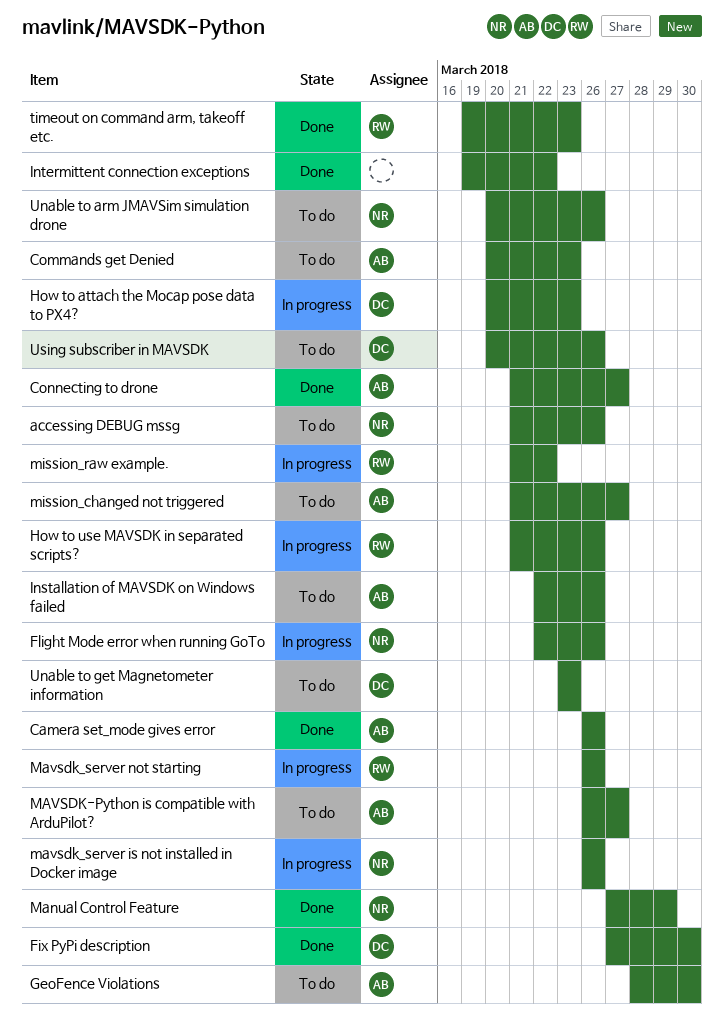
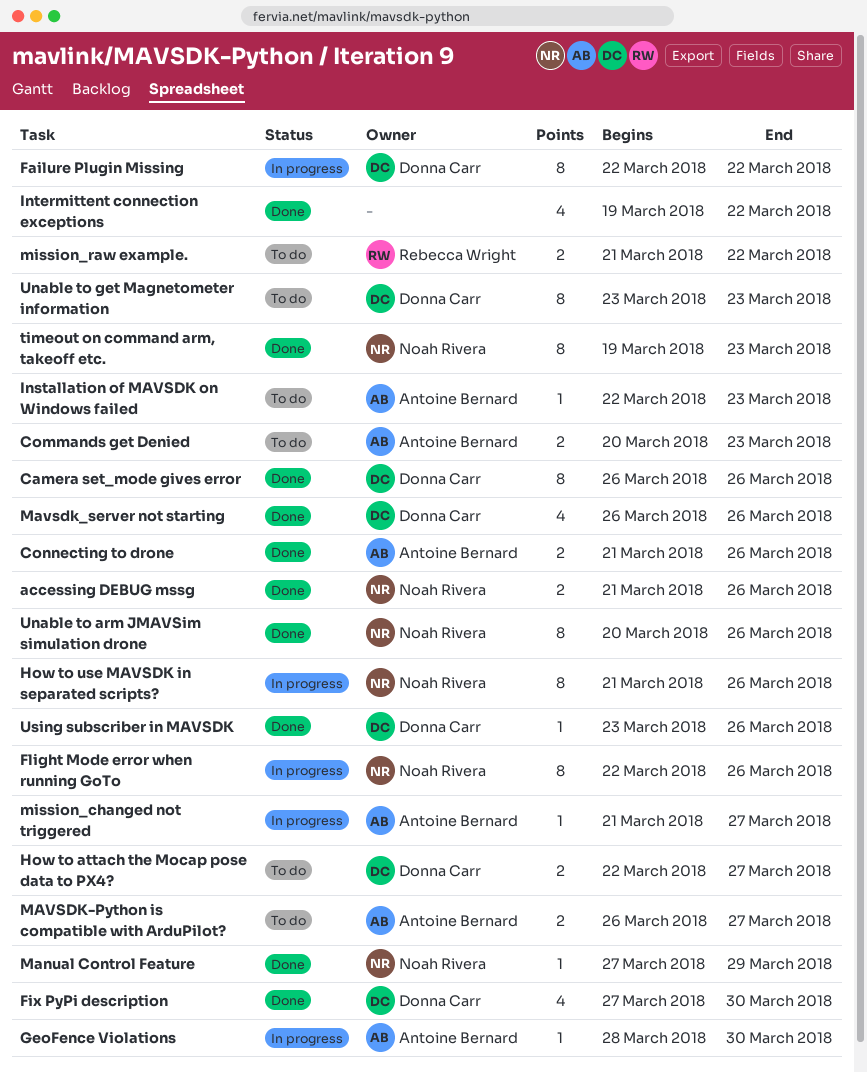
accessing DEBUG mssg, status: To do -> Done
Camera set_mode gives error, owner: Antoine Bernard -> Donna Carr
Connecting to drone, due: Mar 27 -> Mar 26
Failure Plugin Missing: none -> present
GeoFence Violations, status: To do -> In progress
How to attach the Mocap pose data to PX4?, status: In progress -> To do
How to attach the Mocap pose data to PX4?, start: Mar 20 -> Mar 22
How to attach the Mocap pose data to PX4?, due: Mar 23 -> Mar 27
How to use MAVSDK in separated scripts?, owner: Rebecca Wright -> Noah Rivera
Installation of MAVSDK on Windows failed, due: Mar 26 -> Mar 23
mavsdk_server is not installed in Docker image: present -> none
Mavsdk_server not starting, status: In progress -> Done
Mavsdk_server not starting, owner: Rebecca Wright -> Donna Carr
mission_changed not triggered, status: To do -> In progress
mission_raw example., status: In progress -> To do
timeout on command arm, takeoff etc., owner: Rebecca Wright -> Noah Rivera
Unable to arm JMAVSim simulation drone, status: To do -> Done
Using subscriber in MAVSDK, status: To do -> Done
Using subscriber in MAVSDK, start: Mar 20 -> Mar 23

